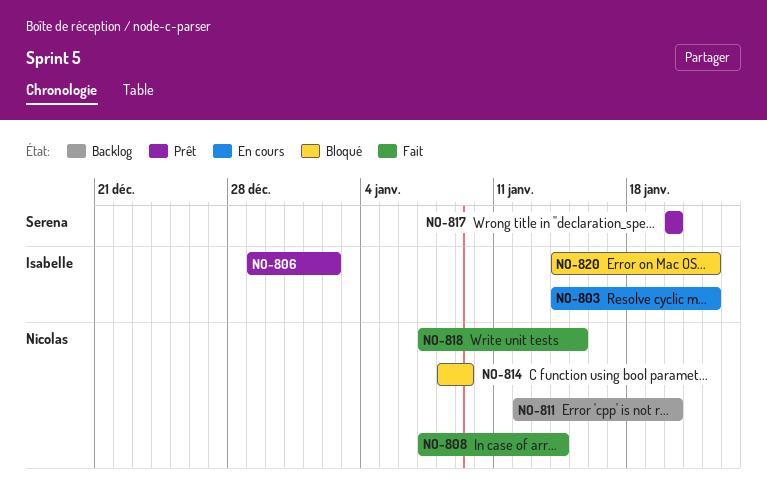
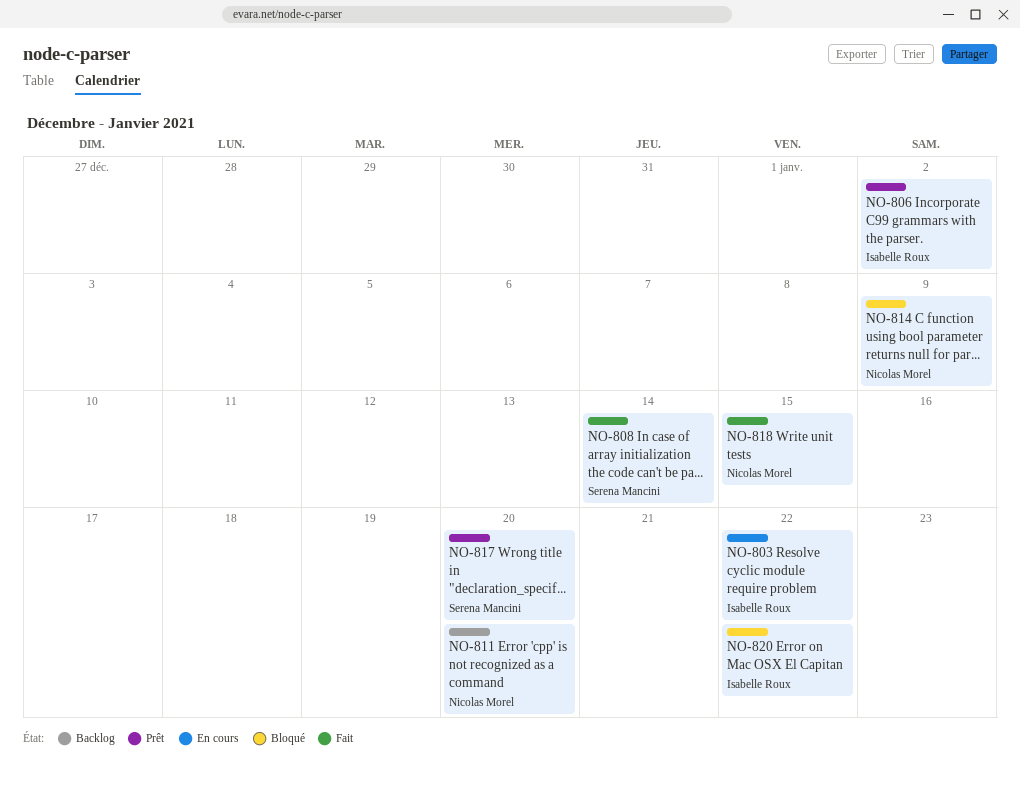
NO-808, owner: Nicolas Morel -> Serena Mancini

